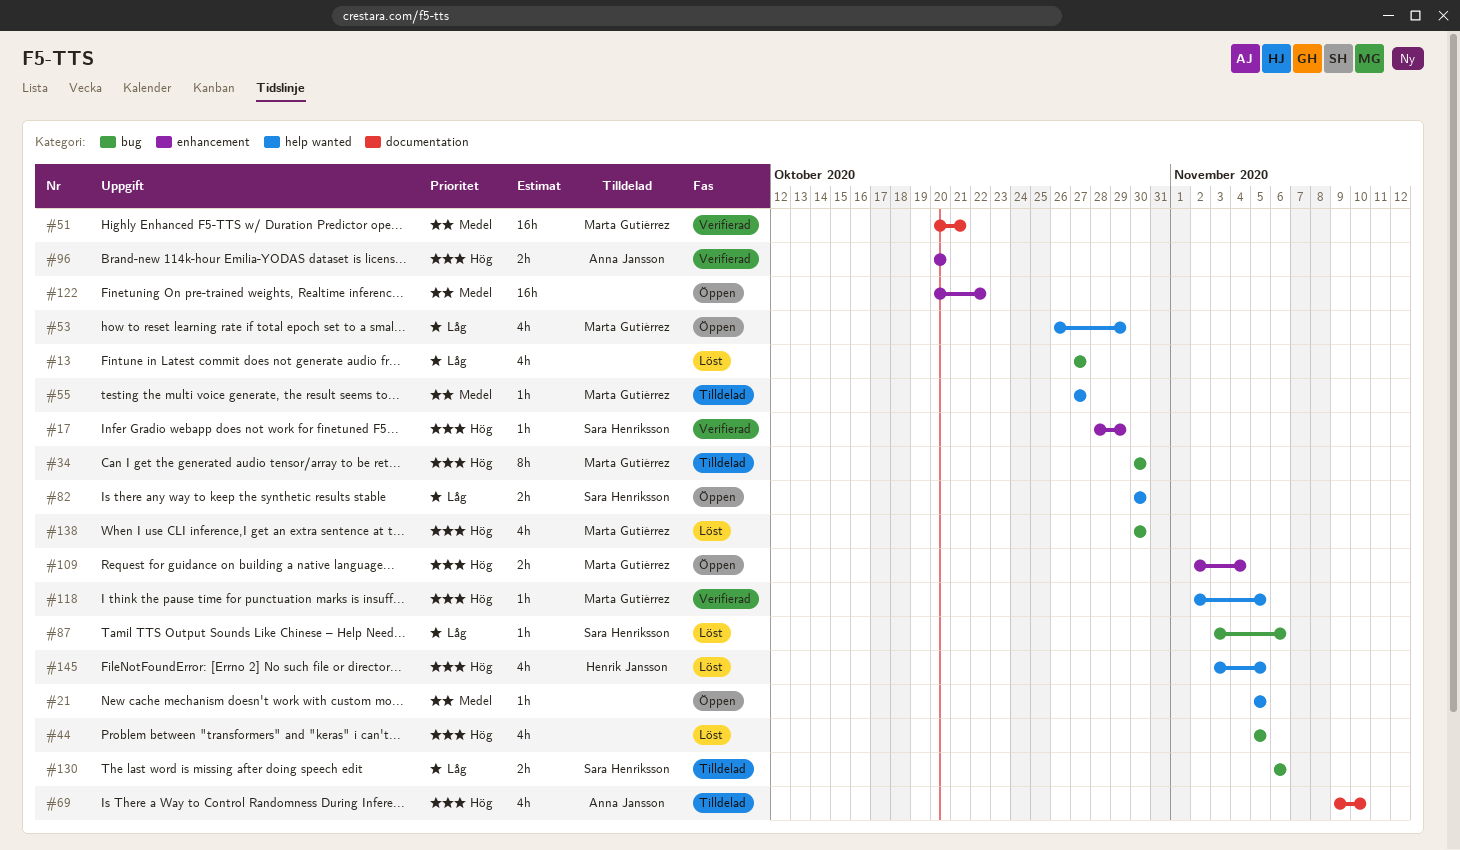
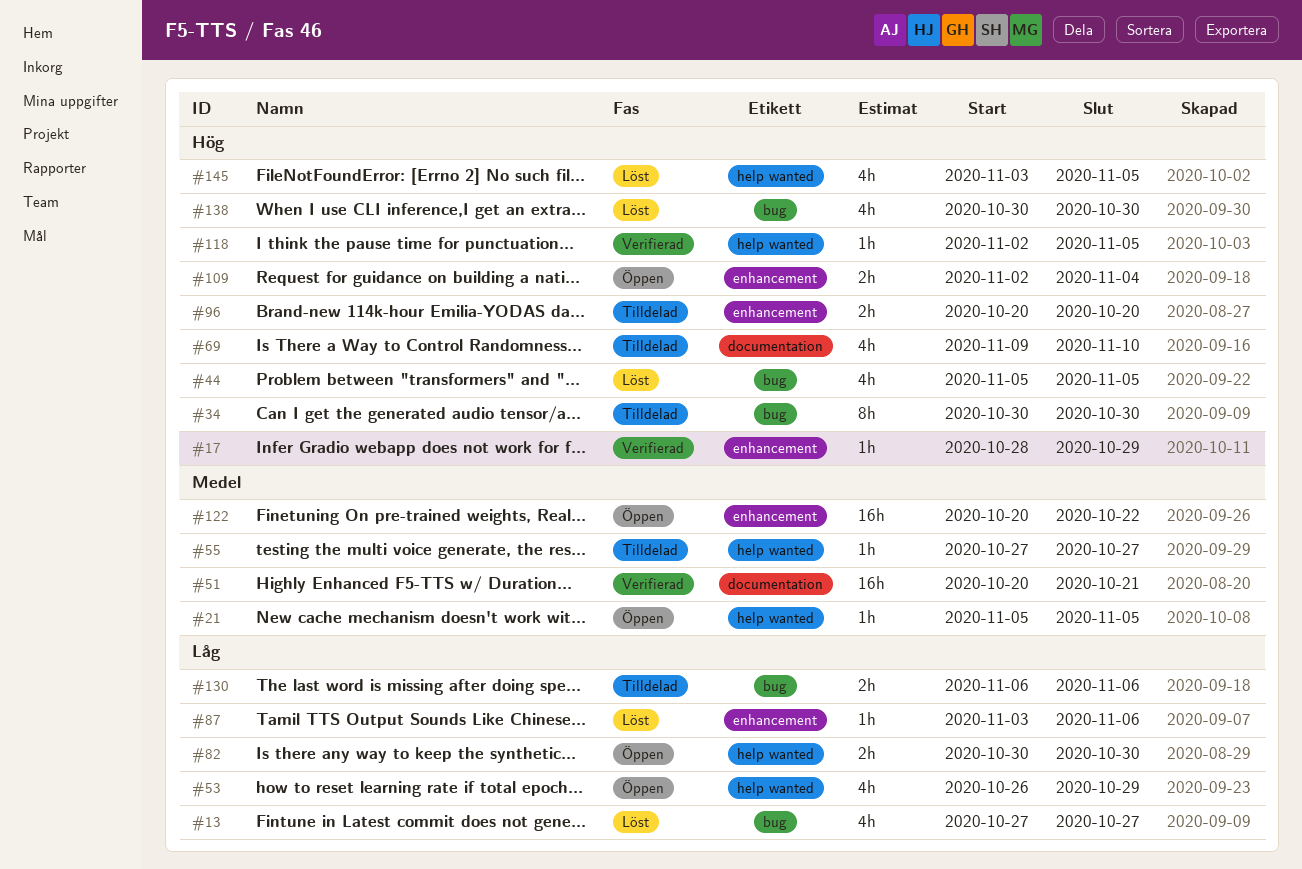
#87, label: bug -> enhancement
#96, status: Verifierad -> Tilldelad

